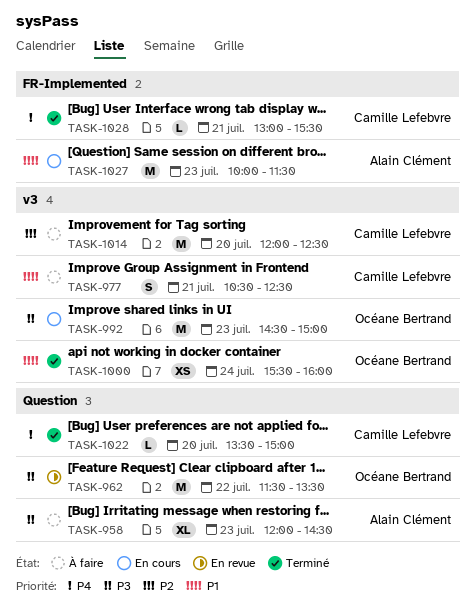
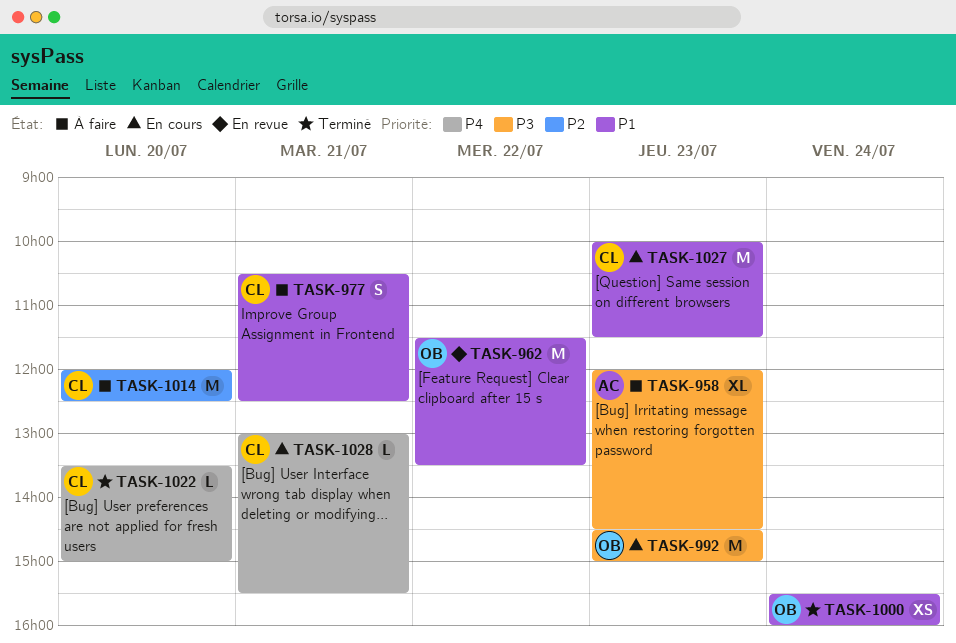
TASK-962, priority: P3 -> P1
TASK-1027, owner: Alain Clément -> Camille Lefebvre
TASK-1028, status: Terminé -> En cours

